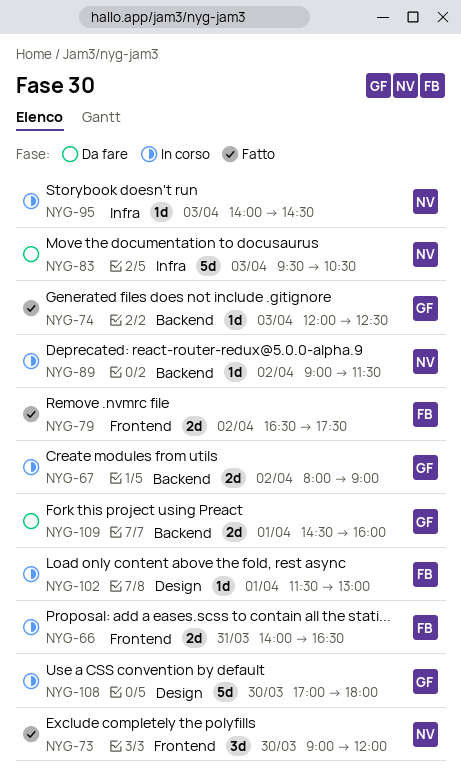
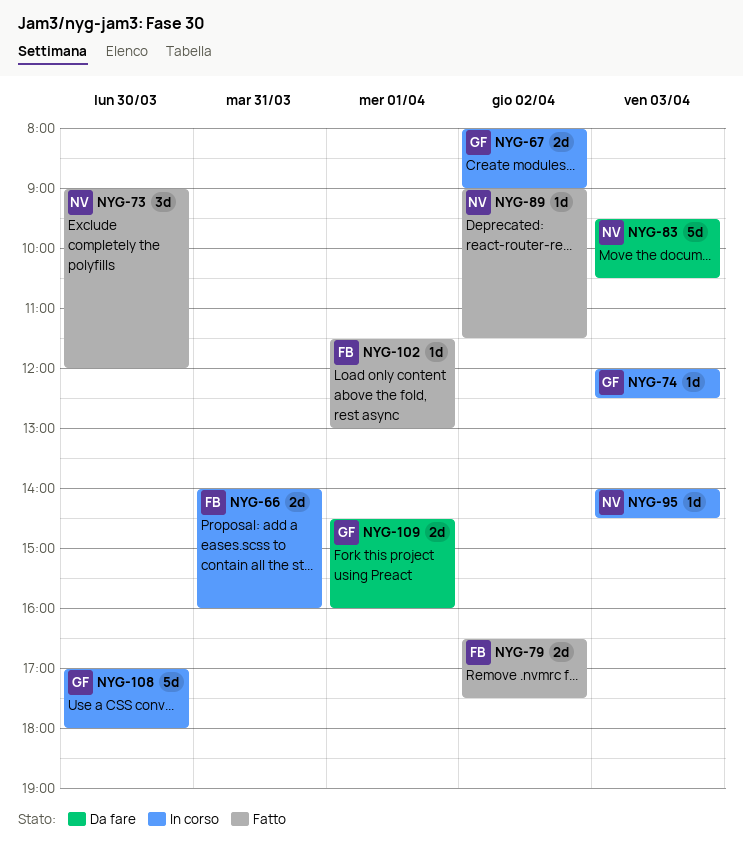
NYG-66, ends: 16:30 -> 16:00
NYG-74, status: Fatto -> In corso
NYG-89, status: In corso -> Fatto
NYG-102, status: In corso -> Fatto

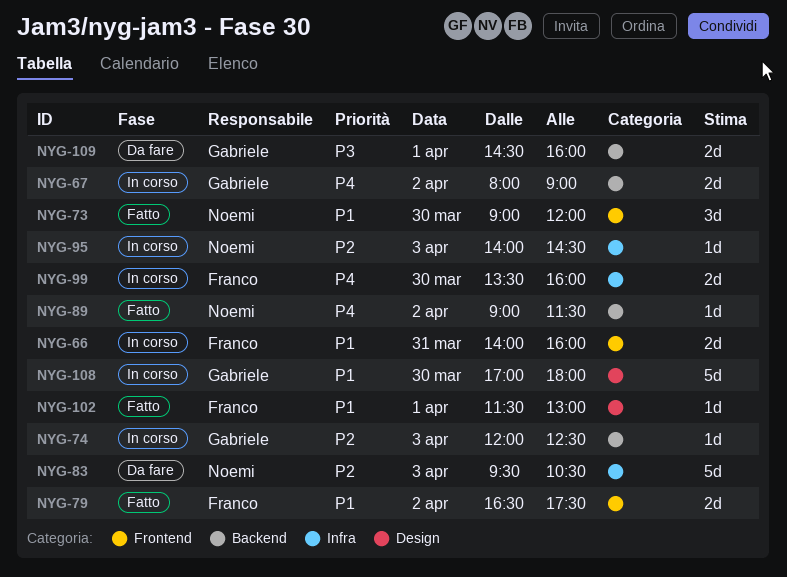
NYG-99: none -> present

